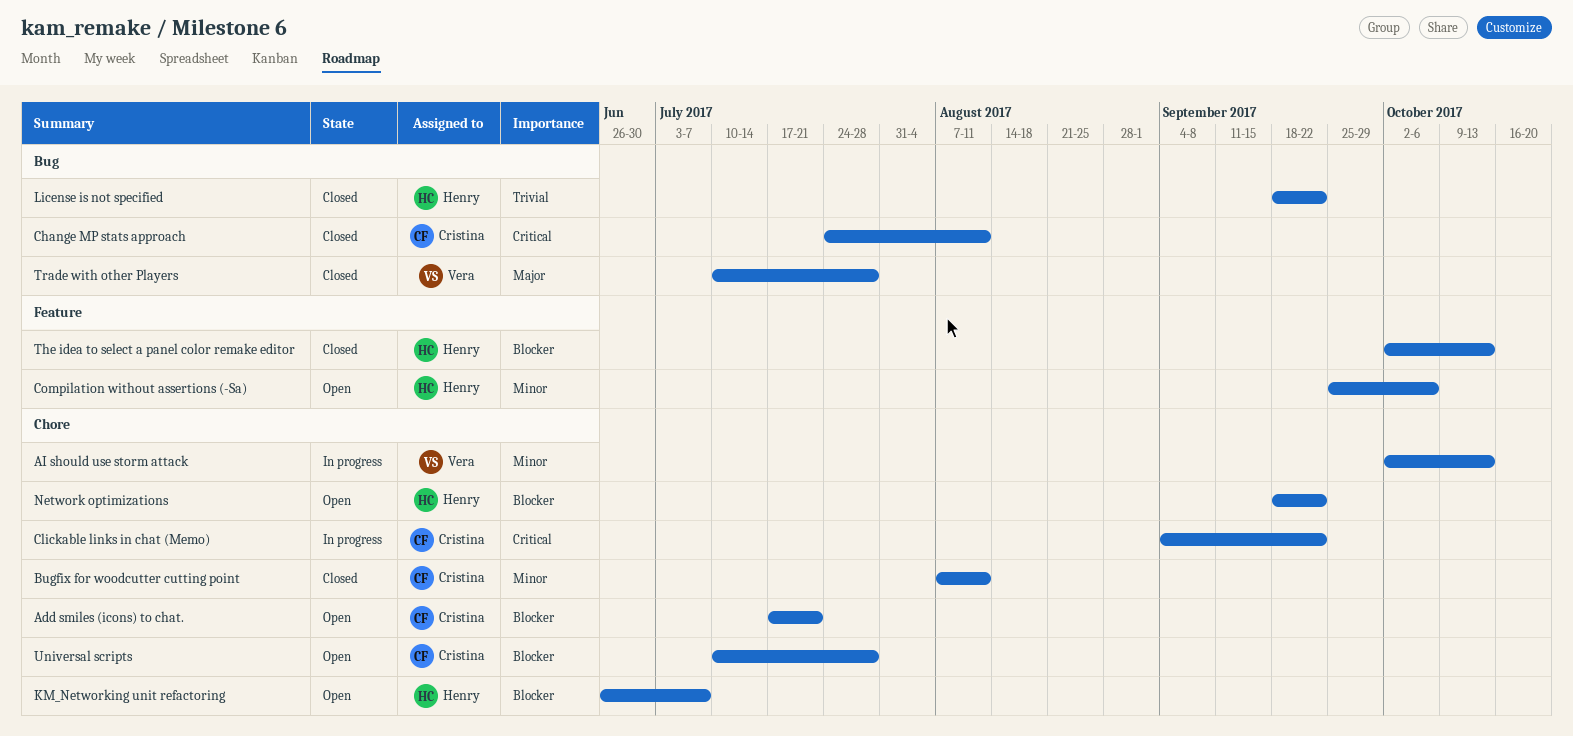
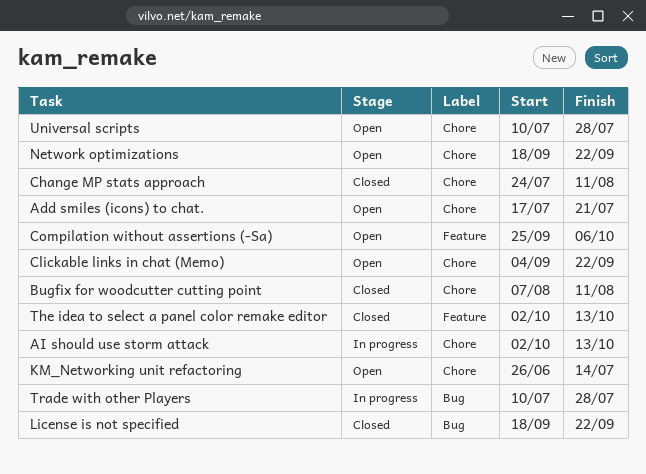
Change MP stats approach, label: Bug -> Chore
Clickable links in chat (Memo), status: In progress -> Open
KM_Networking unit refactoring, due: Jul 7 -> Jul 14
Trade with other Players, status: Closed -> In progress

